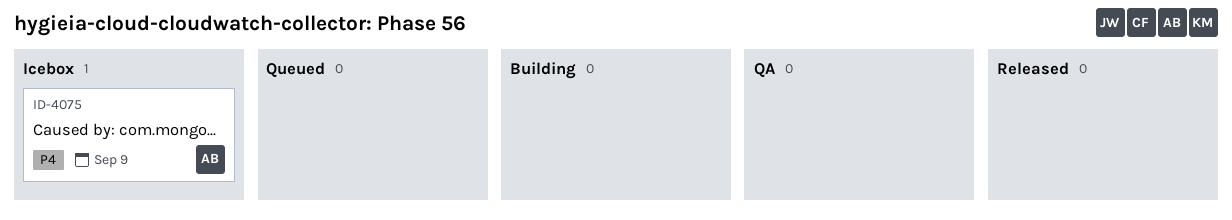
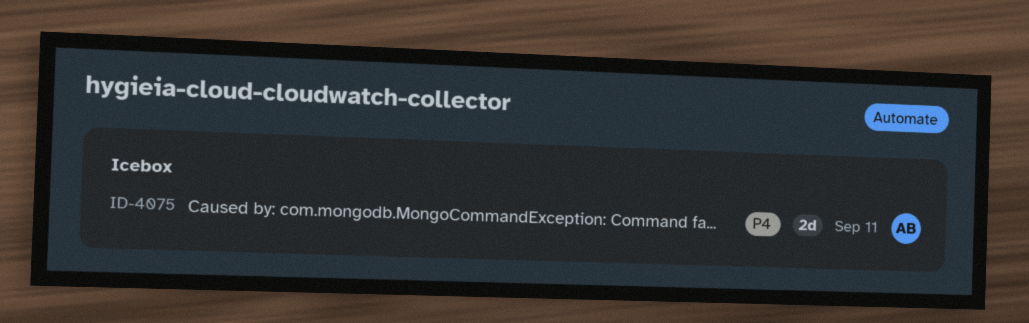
ID-4075, due: Sep 9 -> Sep 11

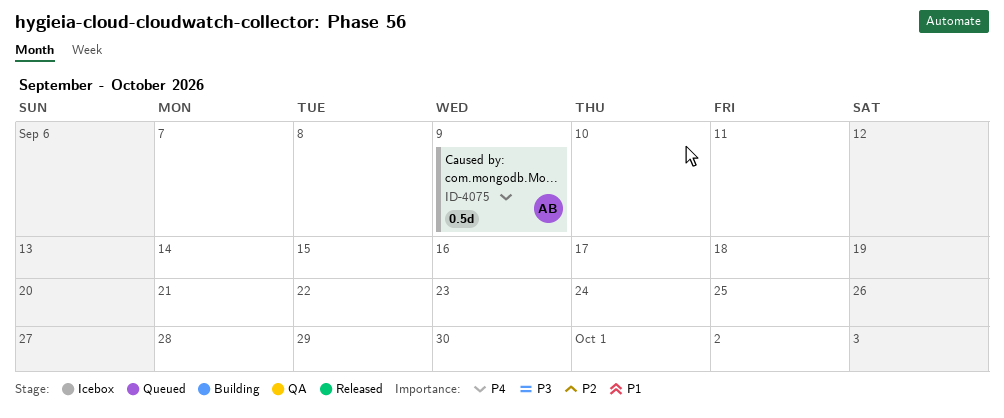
ID-4075, estimate: 2d -> 0.5d
ID-4075, due: Sep 11 -> Sep 9

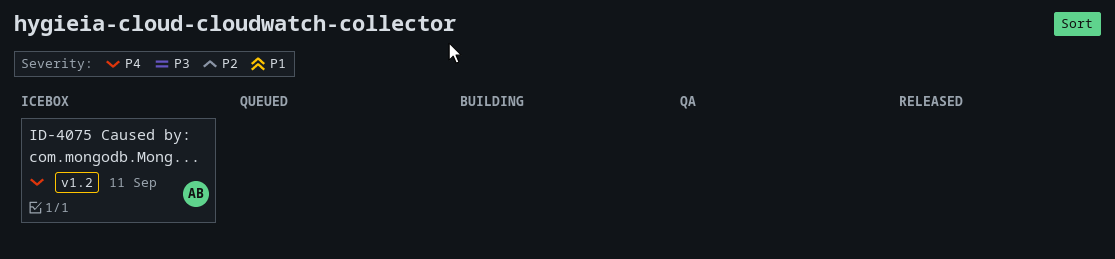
ID-4075, due: Sep 9 -> Sep 11

